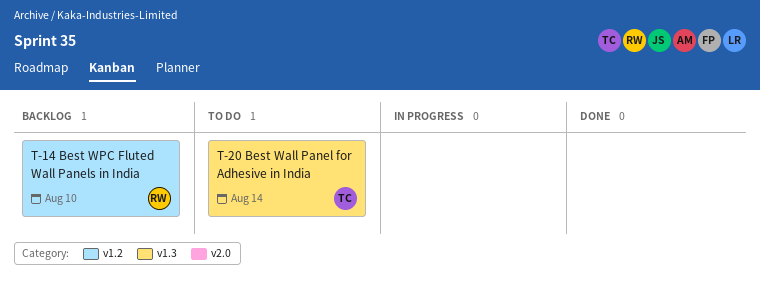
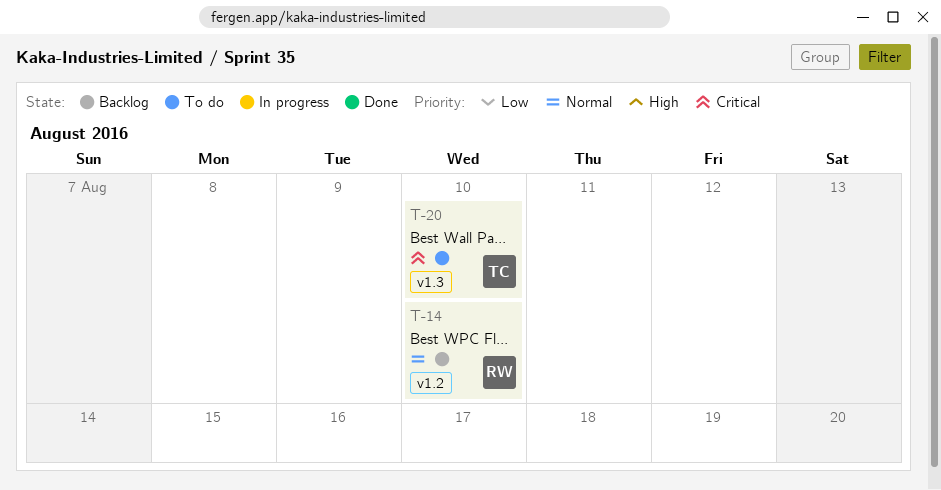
T-20, due: Aug 14 -> Aug 10

